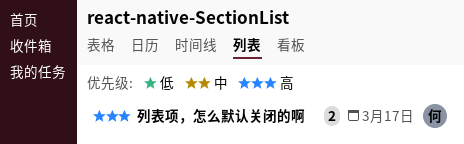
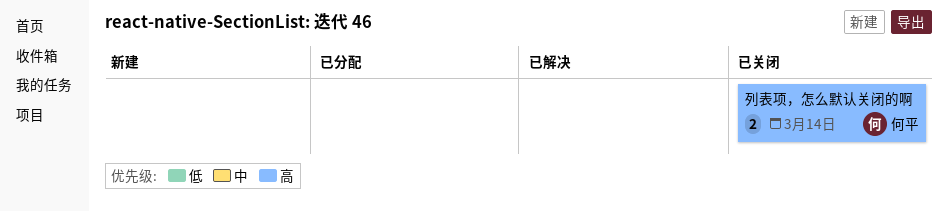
列表项，怎么默认关闭的啊, due: Mar 17 -> Mar 14

